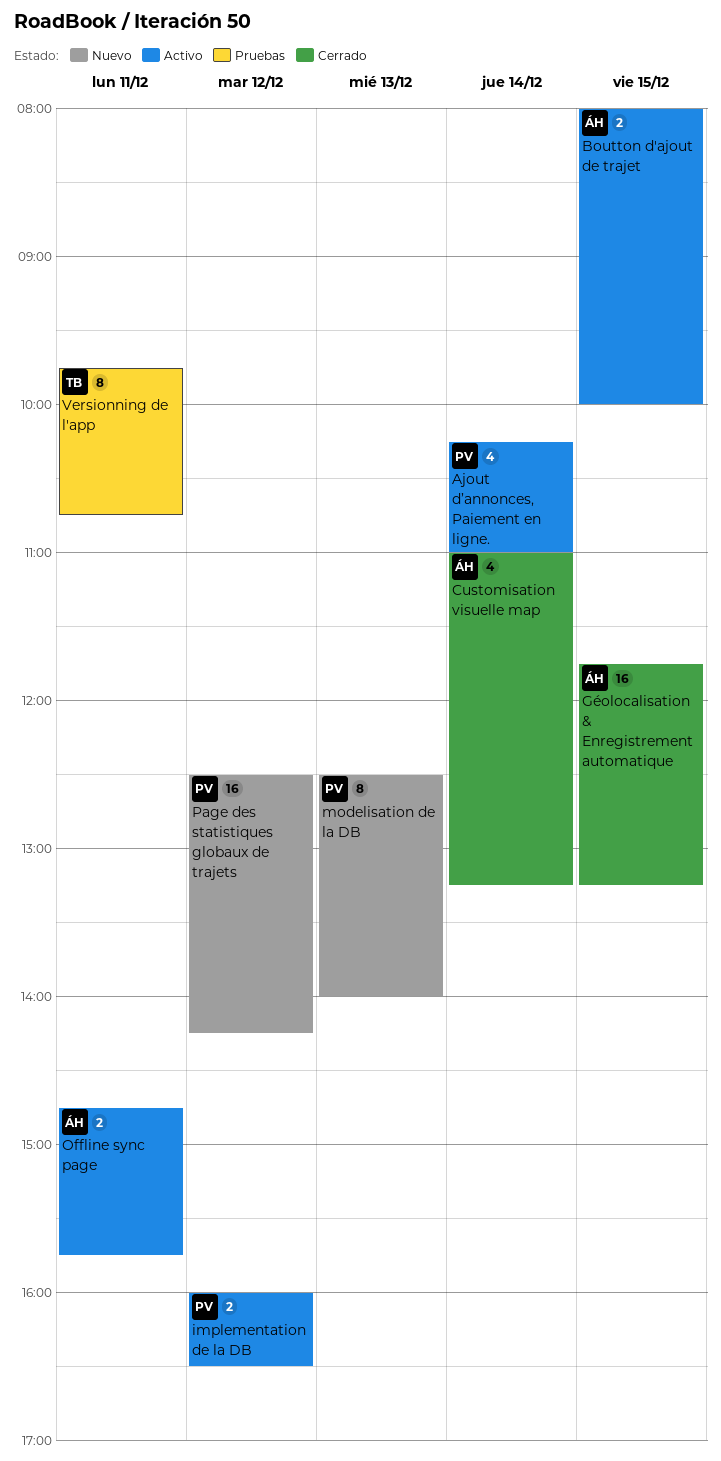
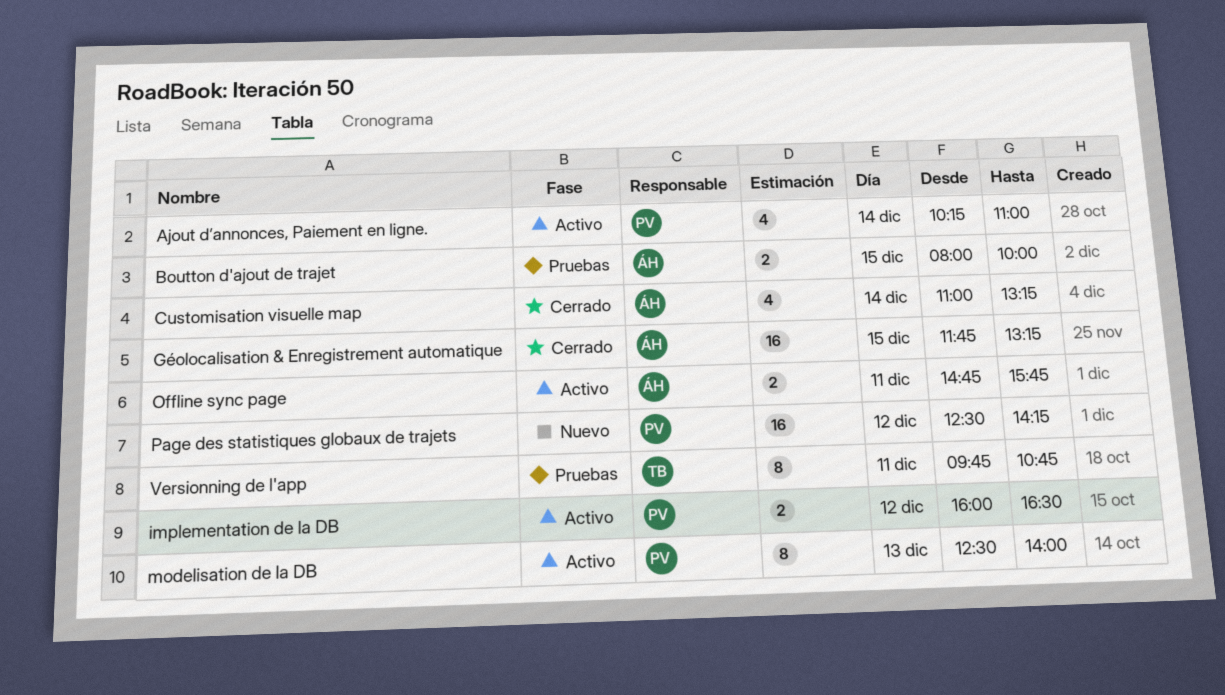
Boutton d'ajout de trajet, status: Activo -> Pruebas
modelisation de la DB, status: Nuevo -> Activo

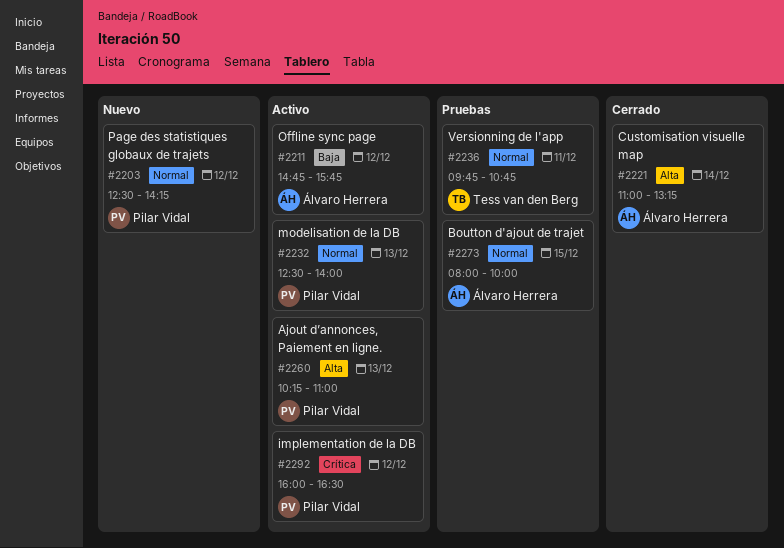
Ajout d’annonces, Paiement en ligne., day: Dec 14 -> Dec 13
Géolocalisation & Enregistrement automatique: present -> none
Offline sync page, day: Dec 11 -> Dec 12

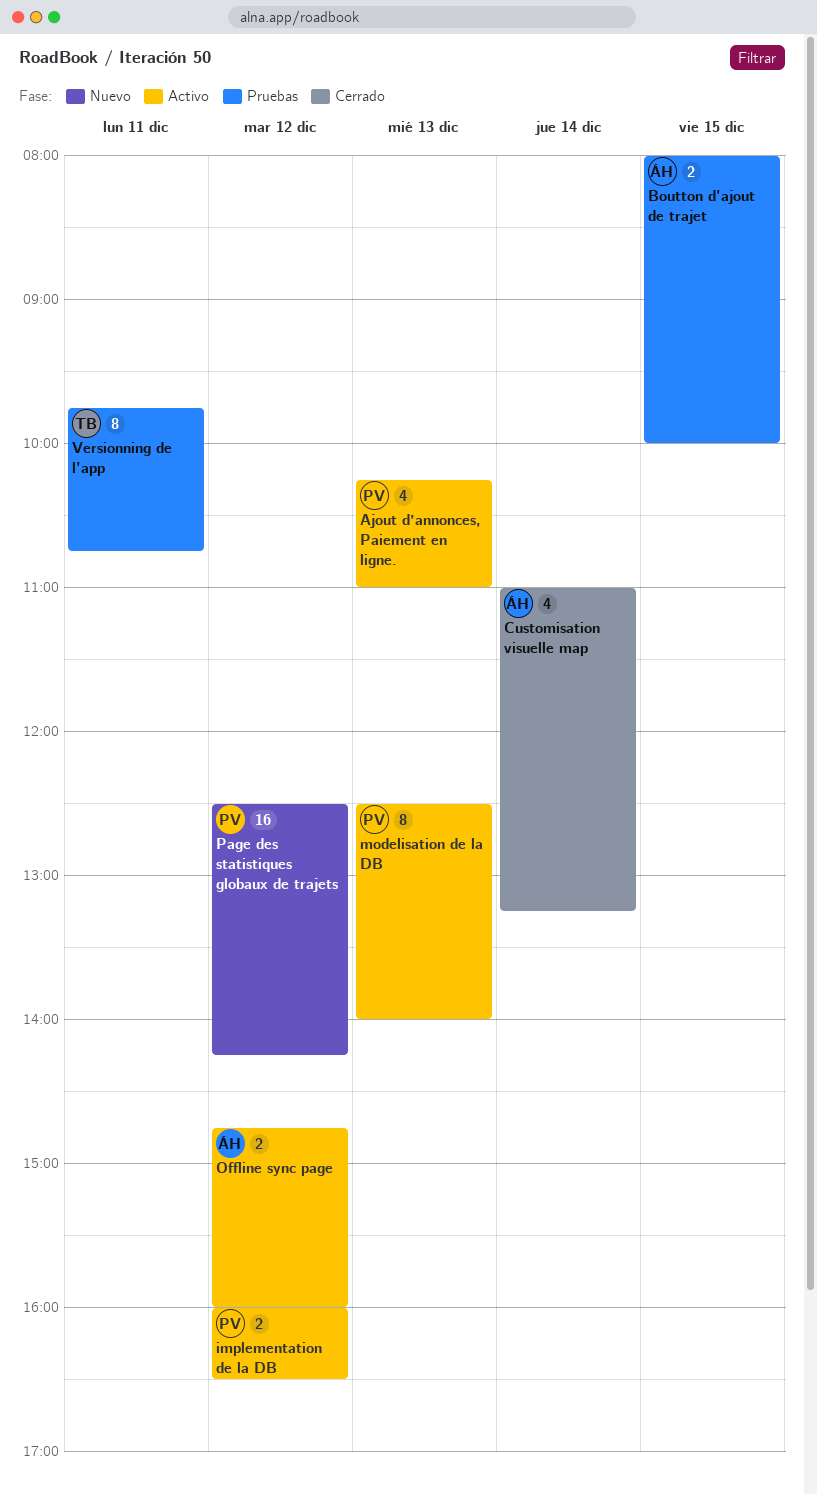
Offline sync page, ends: 15:45 -> 16:00

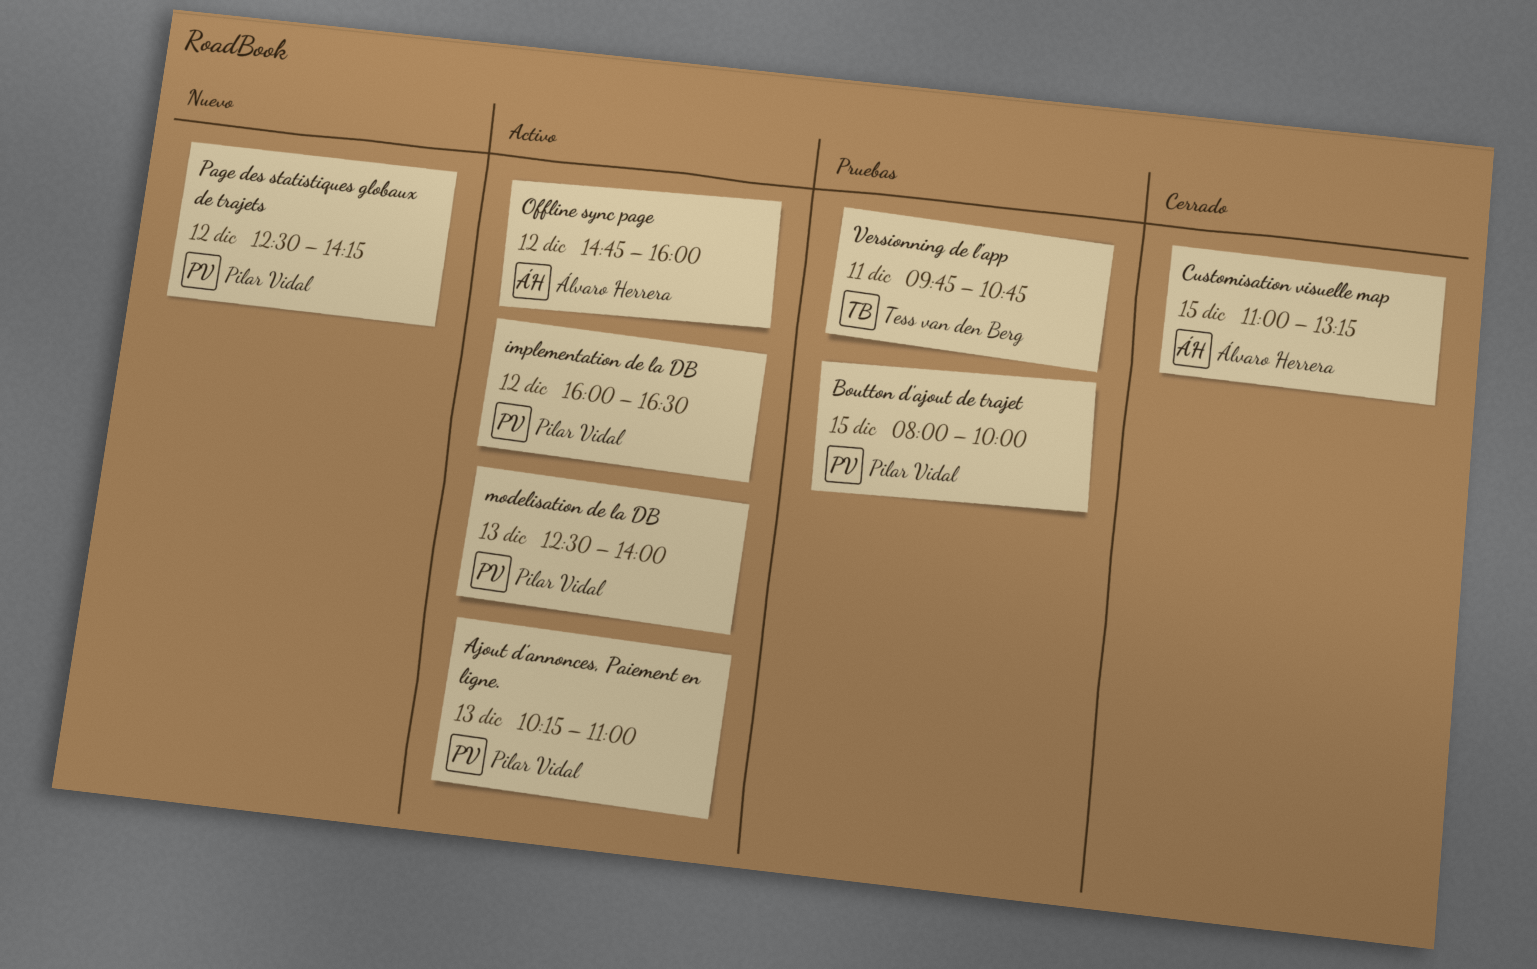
Boutton d'ajout de trajet, owner: Álvaro Herrera -> Pilar Vidal
Customisation visuelle map, day: Dec 14 -> Dec 15

